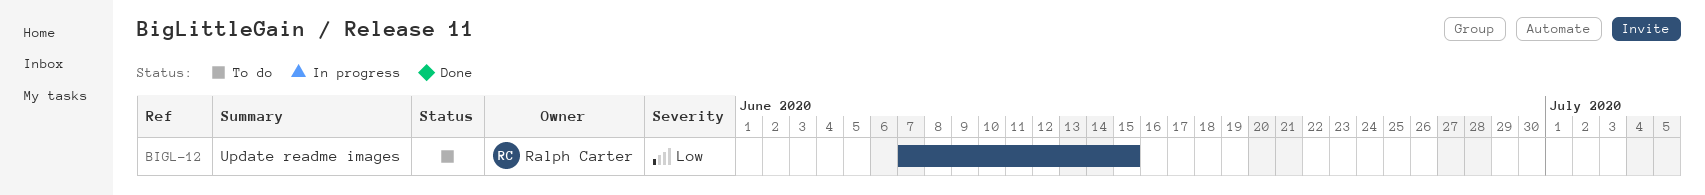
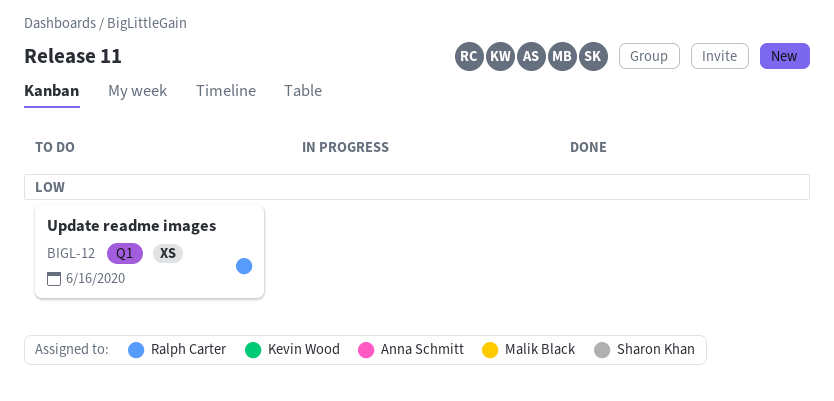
BIGL-12, due: Jun 15 -> Jun 16

